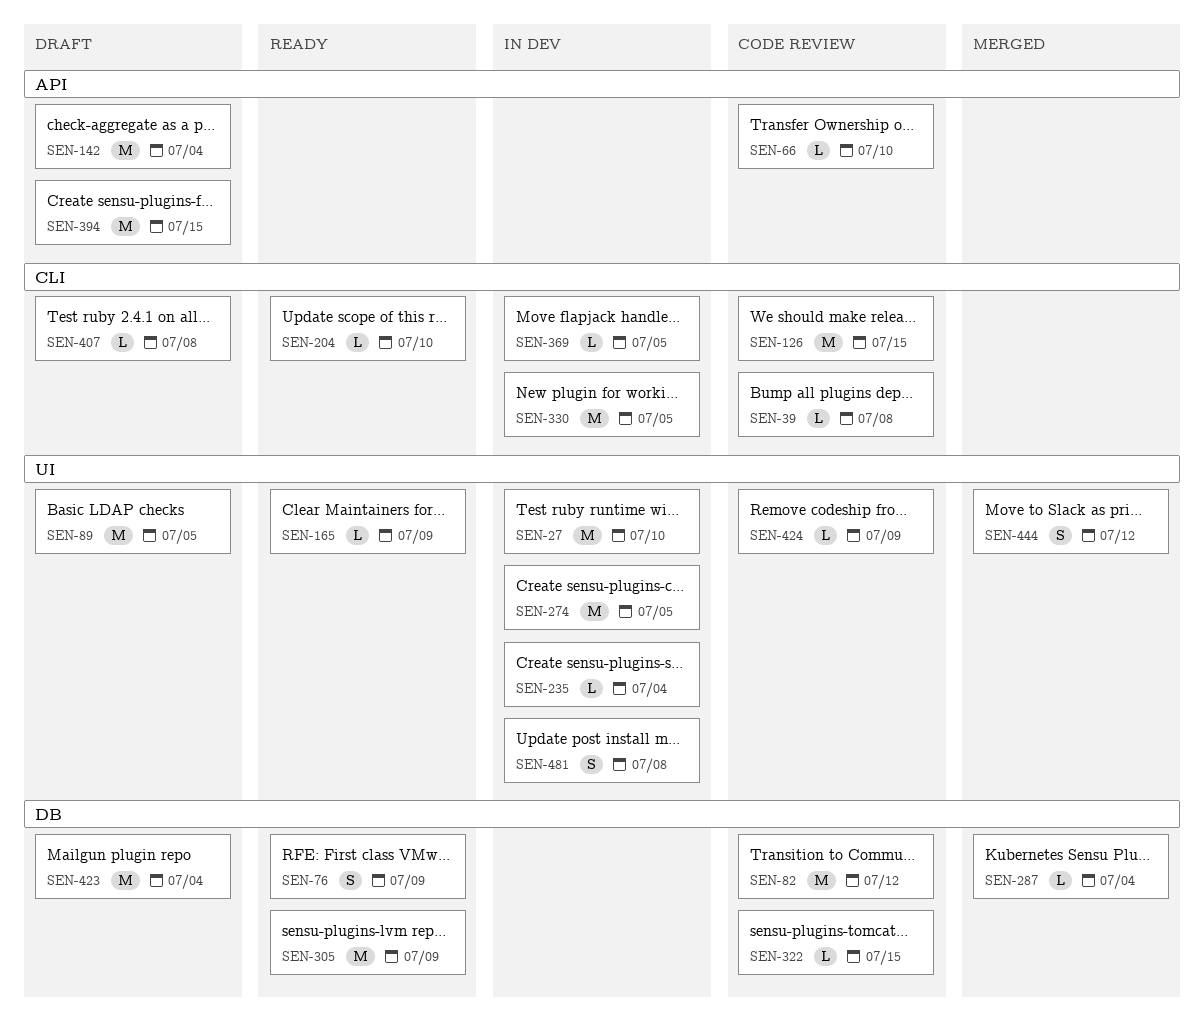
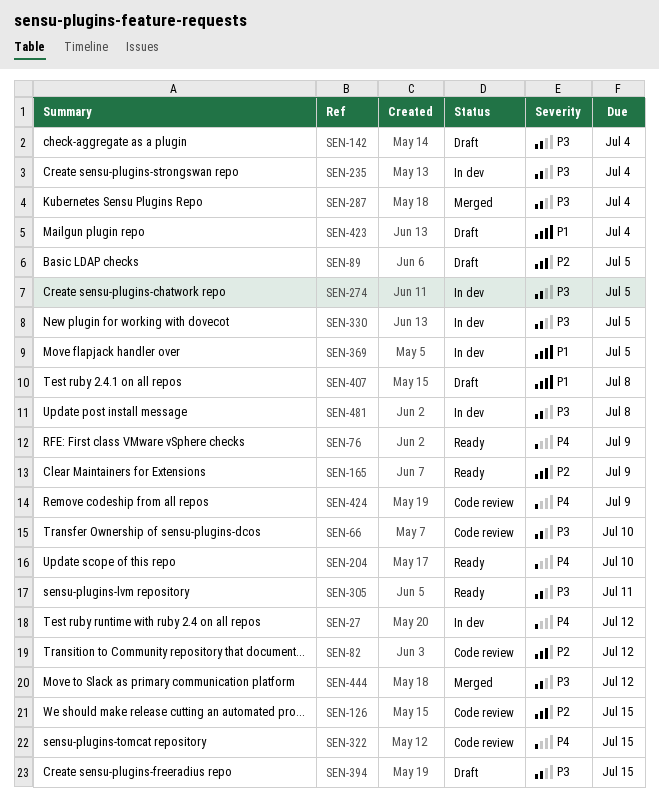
SEN-27, due: Jul 10 -> Jul 12
SEN-39: present -> none
SEN-305, due: Jul 9 -> Jul 11

